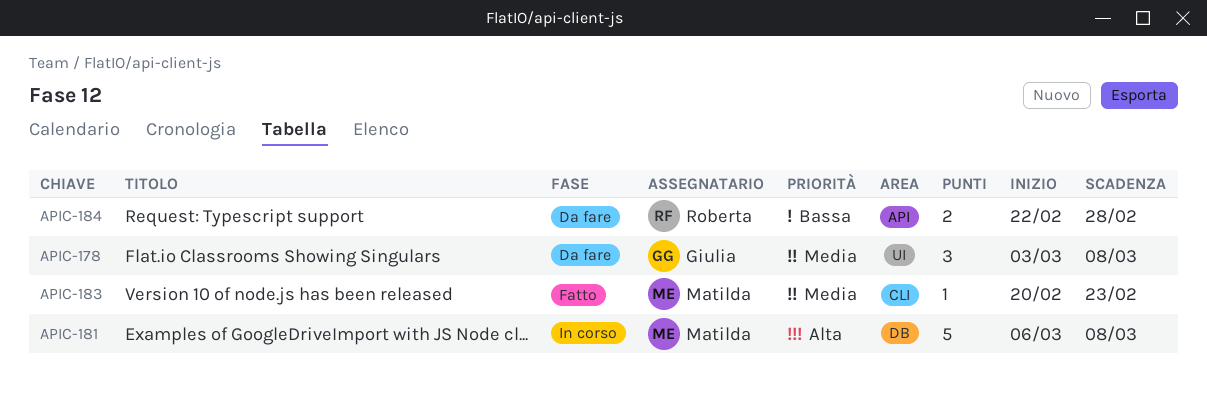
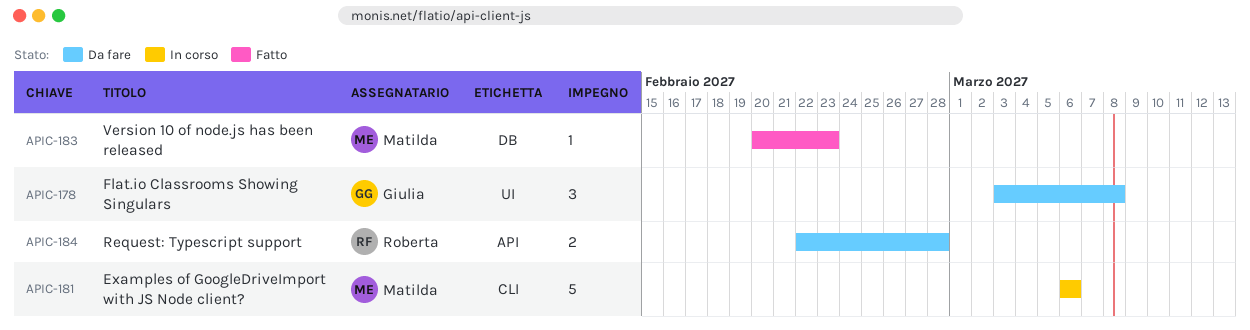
APIC-181, label: DB -> CLI
APIC-181, due: Mar 8 -> Mar 6
APIC-183, label: CLI -> DB

